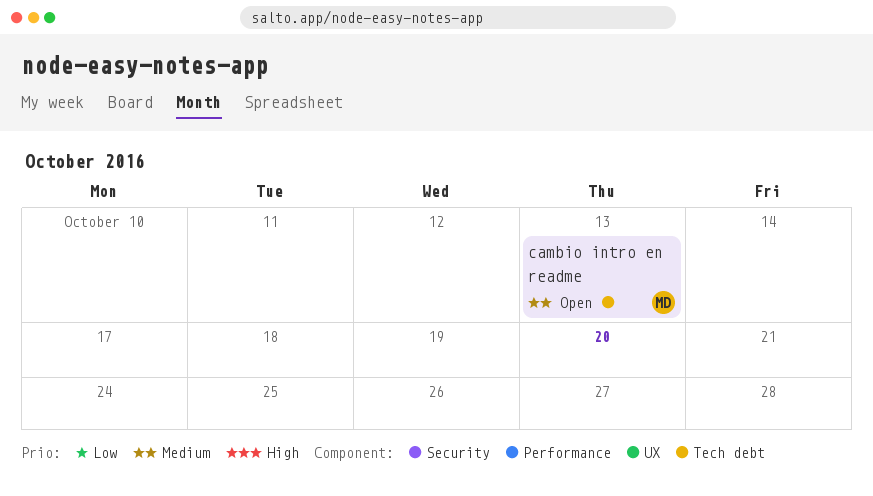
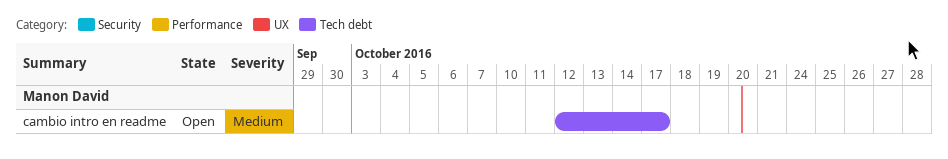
cambio intro en readme, due: Oct 13 -> Oct 17

